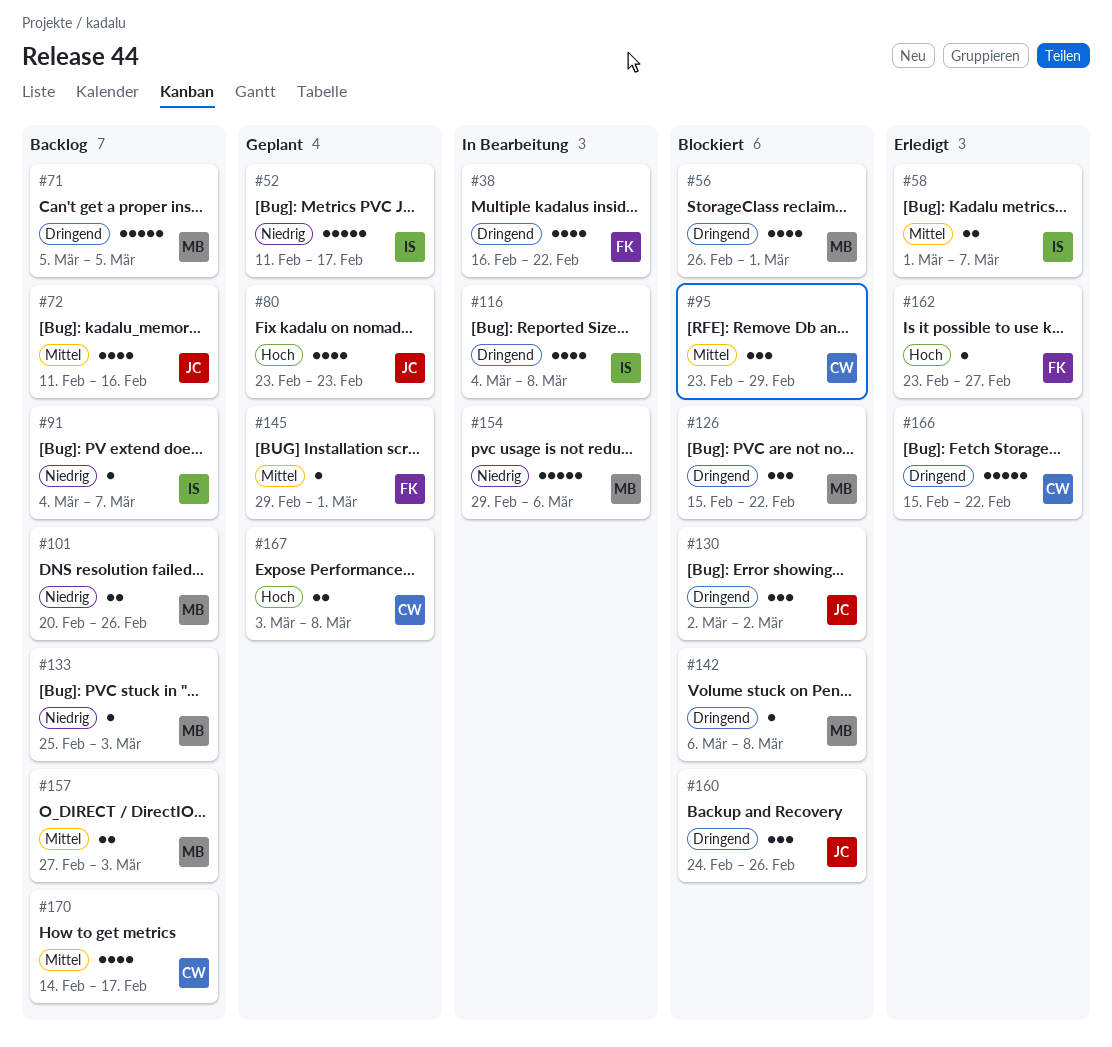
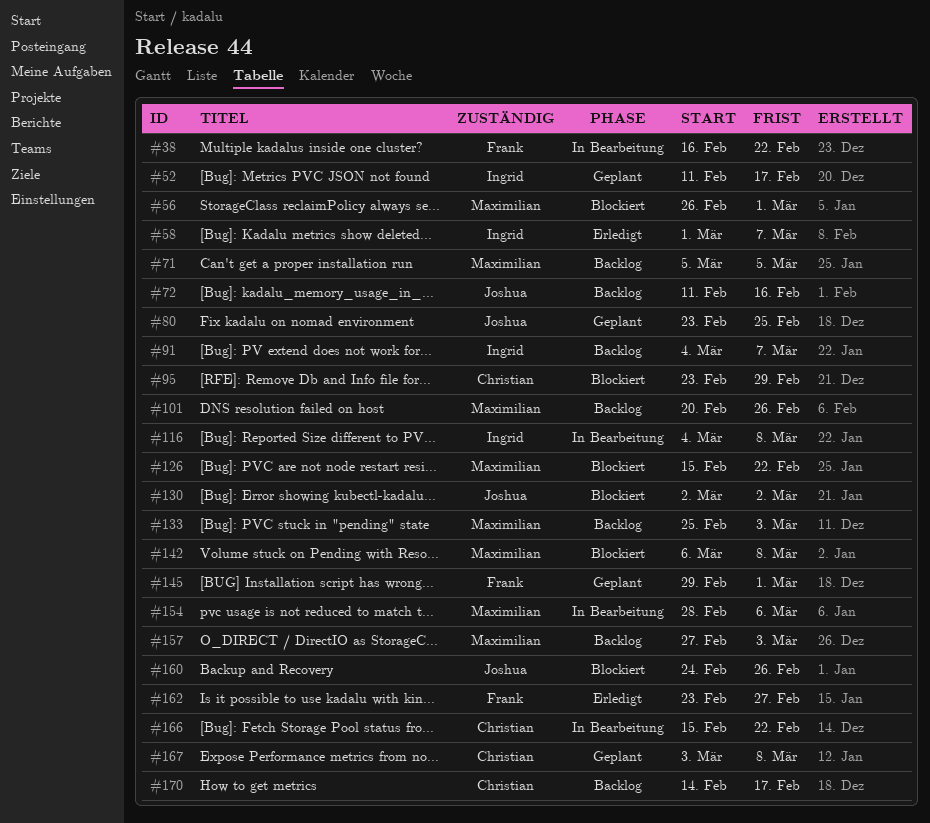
#80, due: Feb 23 -> Feb 25
#154, start: Feb 29 -> Feb 28
#166, status: Erledigt -> In Bearbeitung

